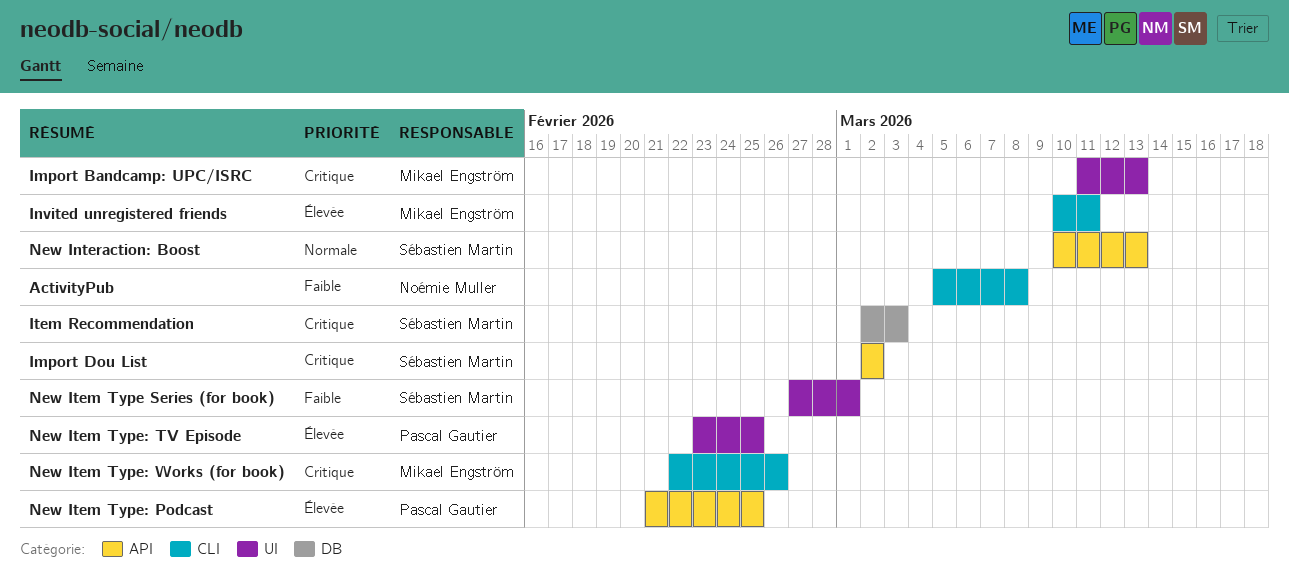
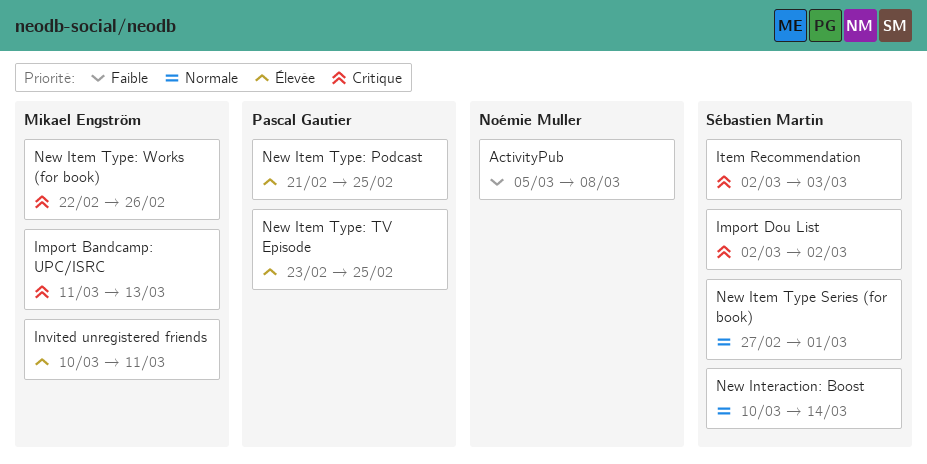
New Interaction: Boost, due: Mar 13 -> Mar 14
New Item Type Series (for book), priority: Faible -> Normale

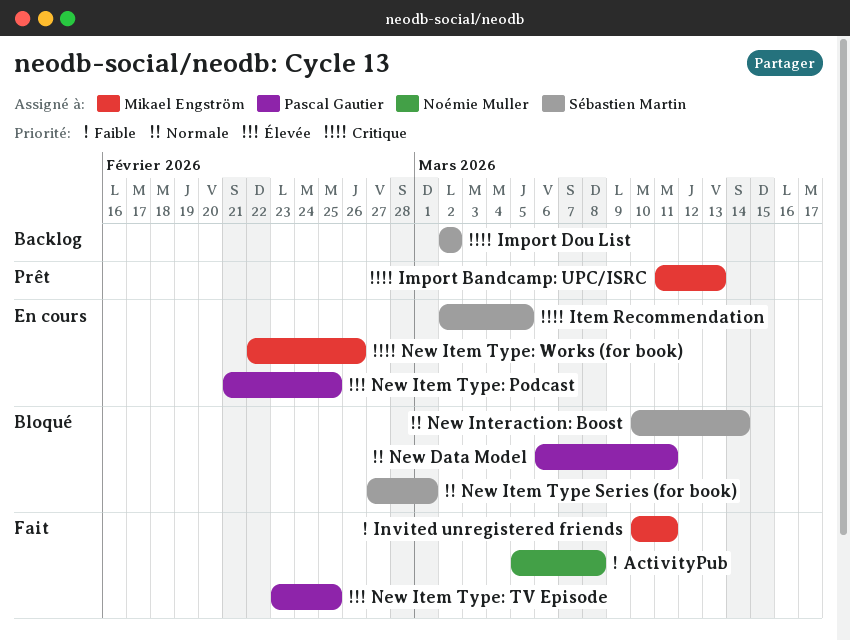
Invited unregistered friends, priority: Élevée -> Faible
Item Recommendation, due: Mar 3 -> Mar 5
New Data Model: none -> present

